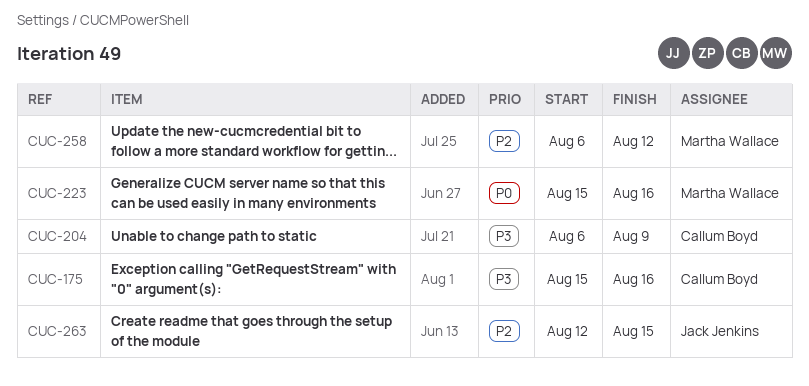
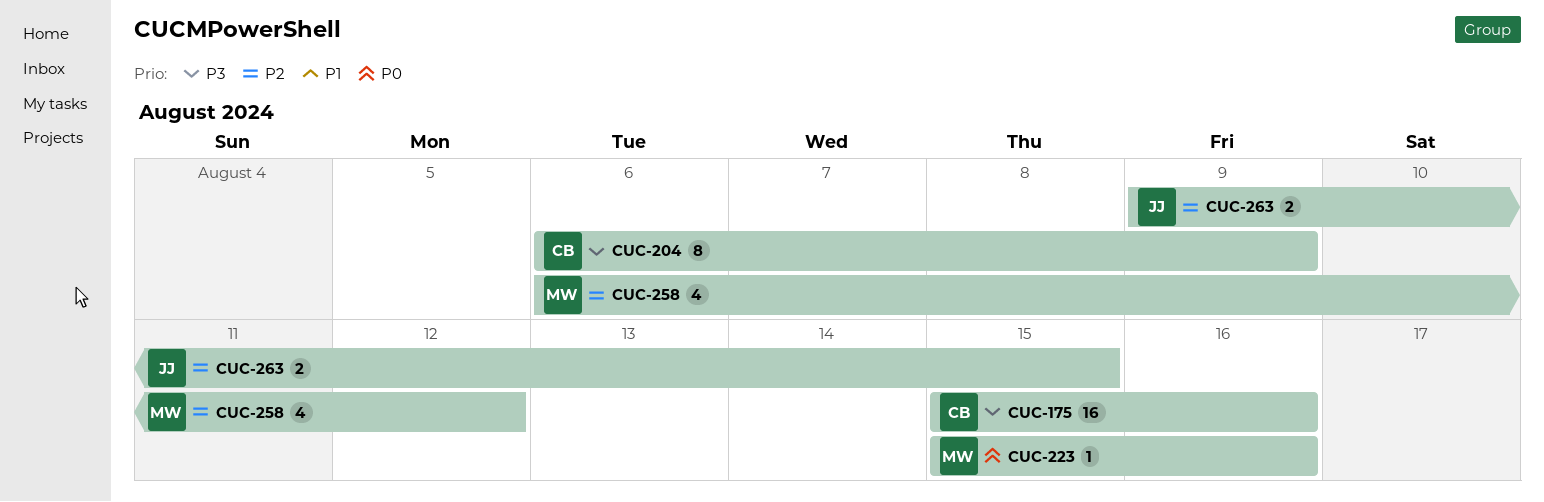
CUC-263, start: Aug 12 -> Aug 9

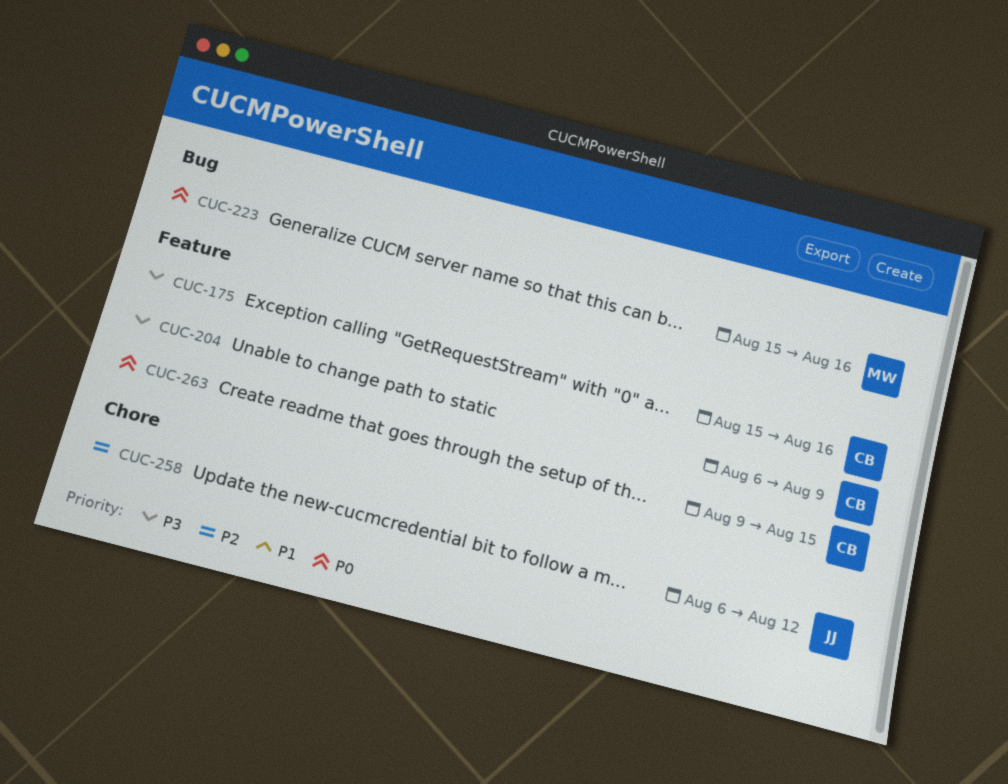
CUC-258, owner: MW -> JJ
CUC-263, owner: JJ -> CB
CUC-263, priority: P2 -> P0

